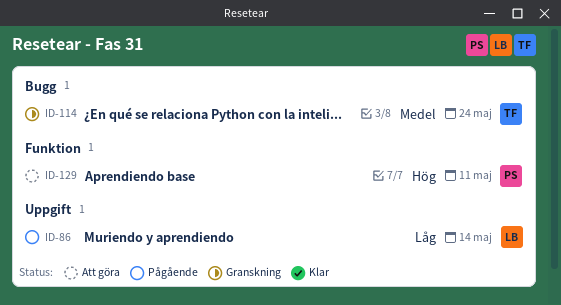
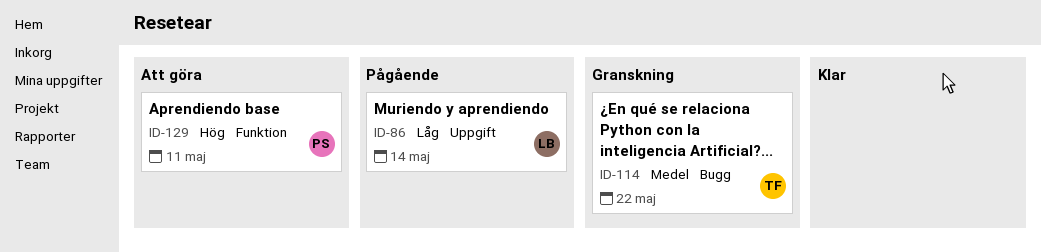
ID-114, due: May 24 -> May 22

